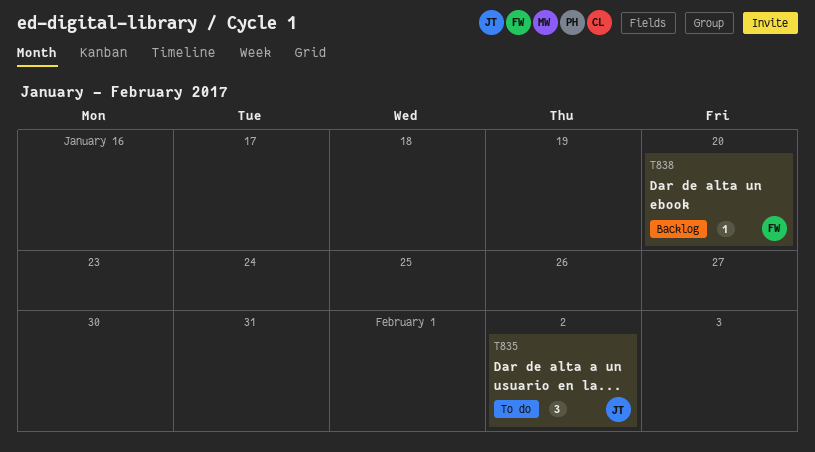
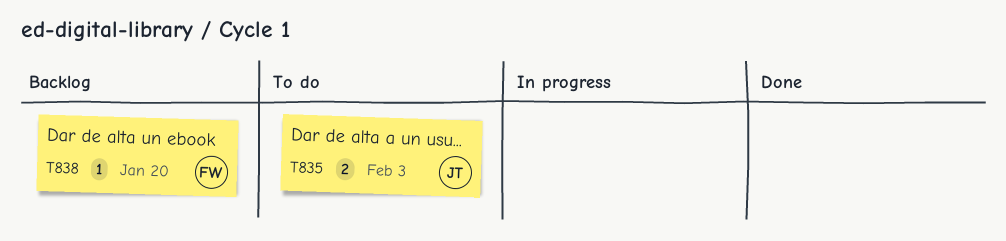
T835, estimate: 3 -> 2
T835, due: Feb 2 -> Feb 3

